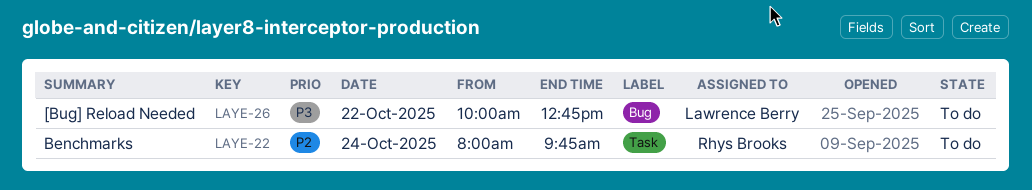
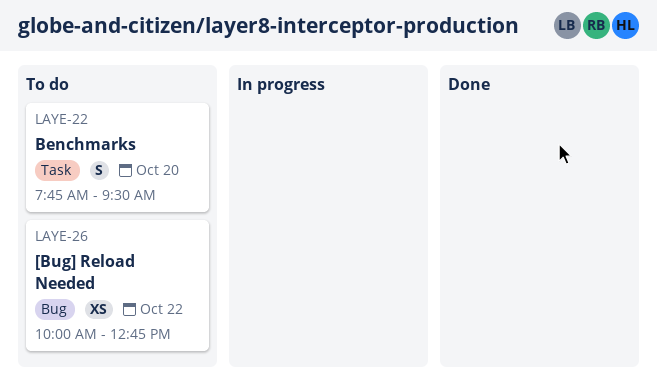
LAYE-22, day: Oct 24 -> Oct 20
LAYE-22, begins: 08:00 -> 07:45
LAYE-22, ends: 09:45 -> 09:30

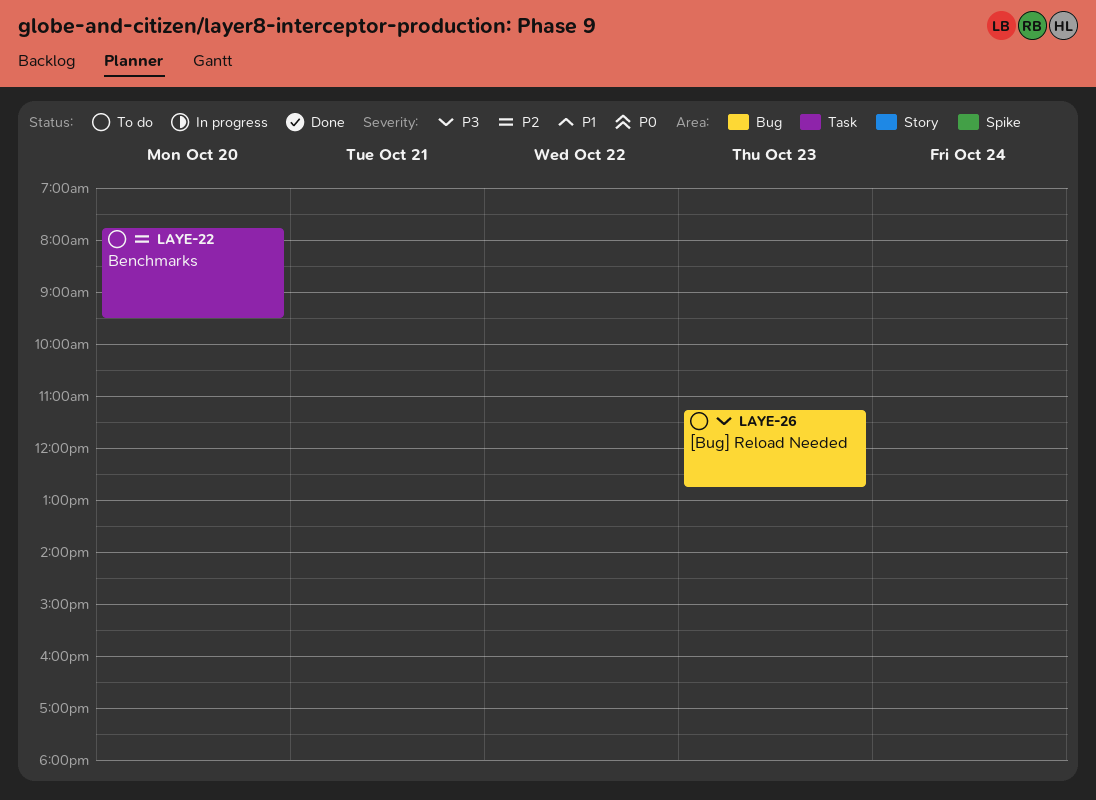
LAYE-26, day: Oct 22 -> Oct 23
LAYE-26, begins: 10:00 -> 11:15

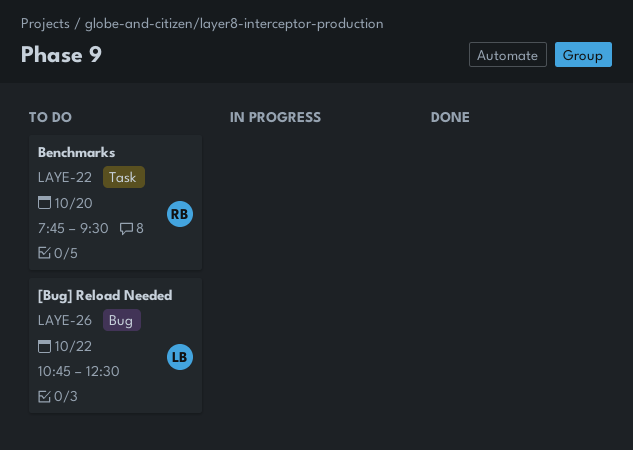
LAYE-26, day: Oct 23 -> Oct 22
LAYE-26, begins: 11:15 -> 10:45
LAYE-26, ends: 12:45 -> 12:30

